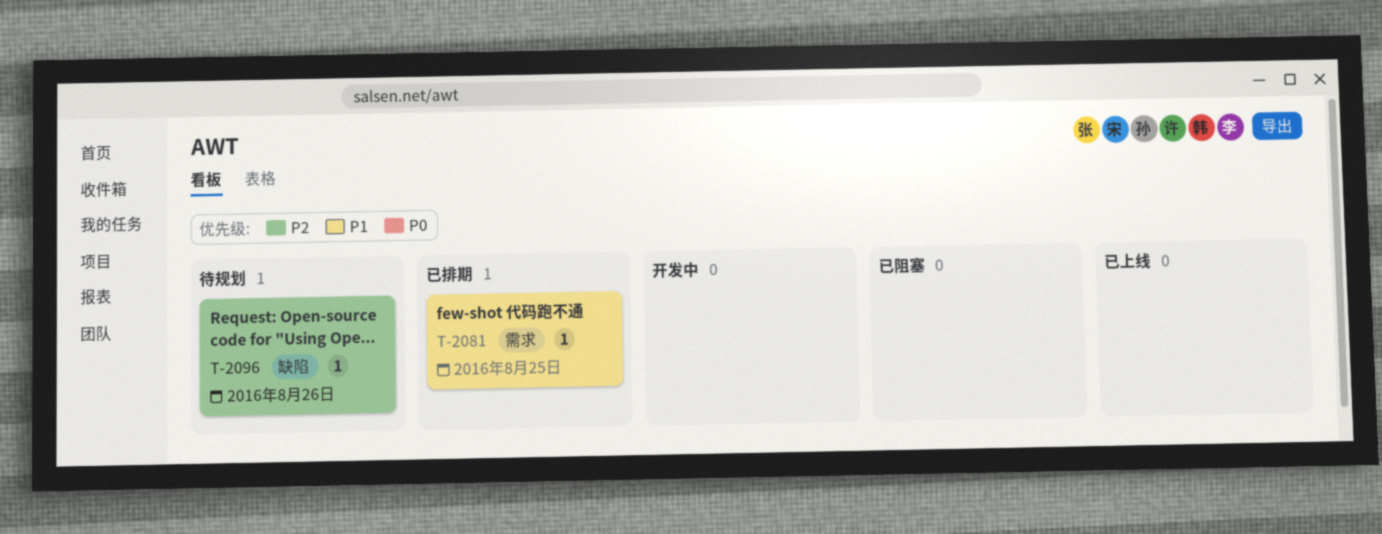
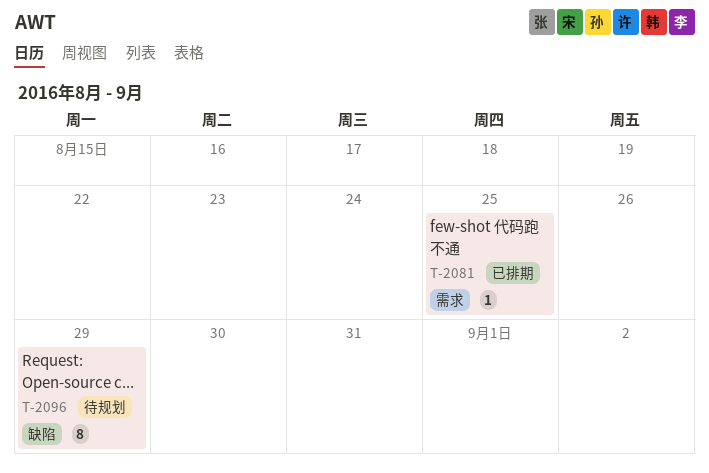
T-2096, estimate: 1 -> 8
T-2096, due: Aug 26 -> Aug 29

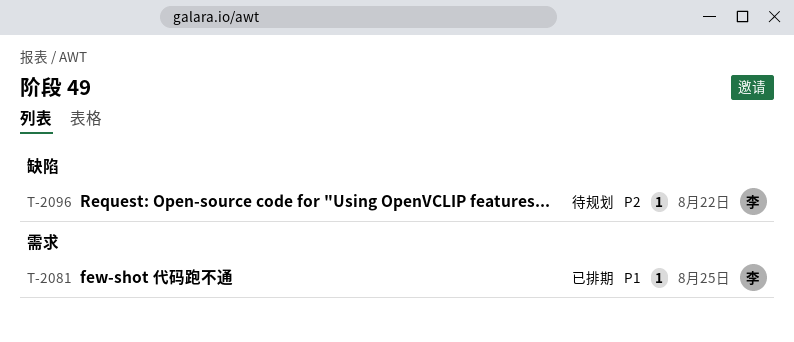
T-2096, estimate: 8 -> 1
T-2096, due: Aug 29 -> Aug 22

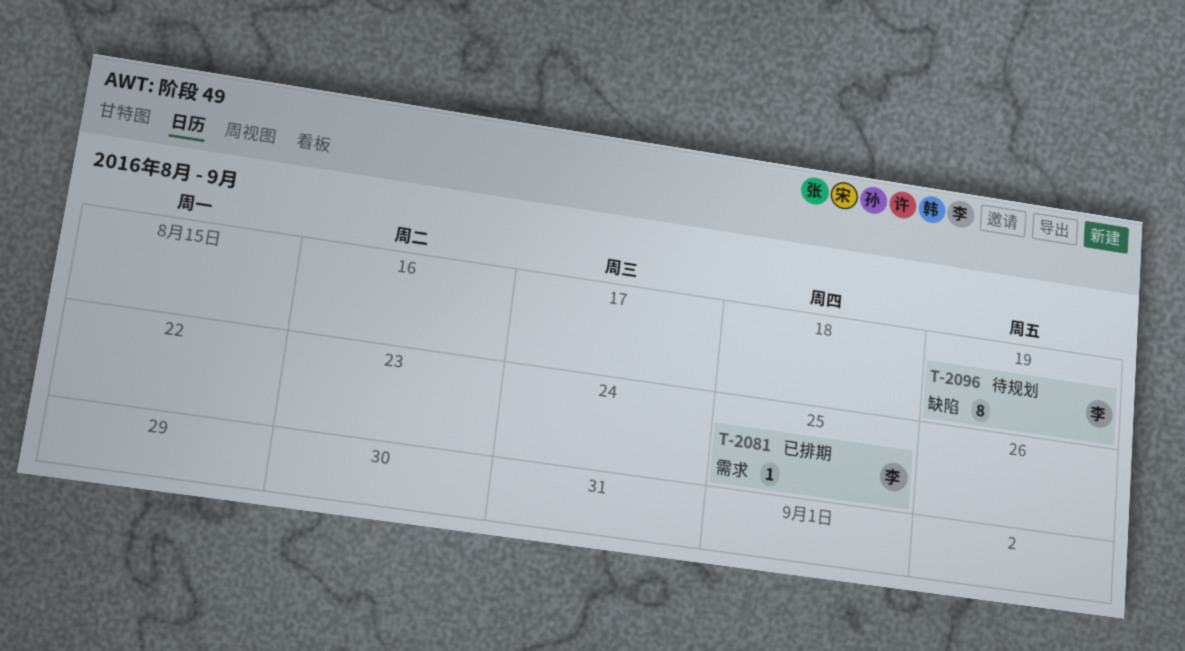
T-2096, estimate: 1 -> 8
T-2096, due: Aug 22 -> Aug 19

